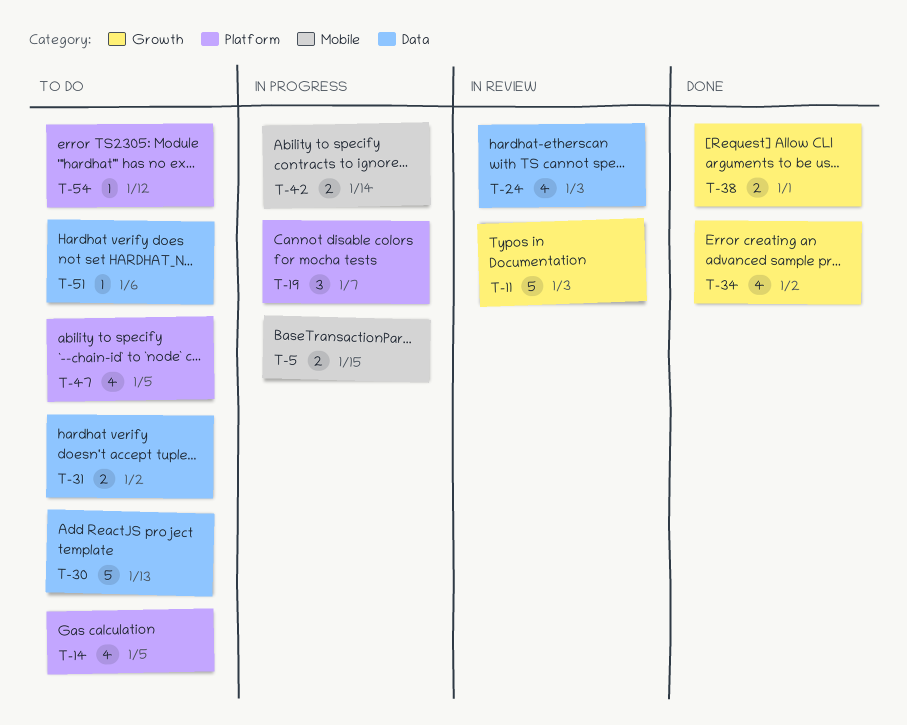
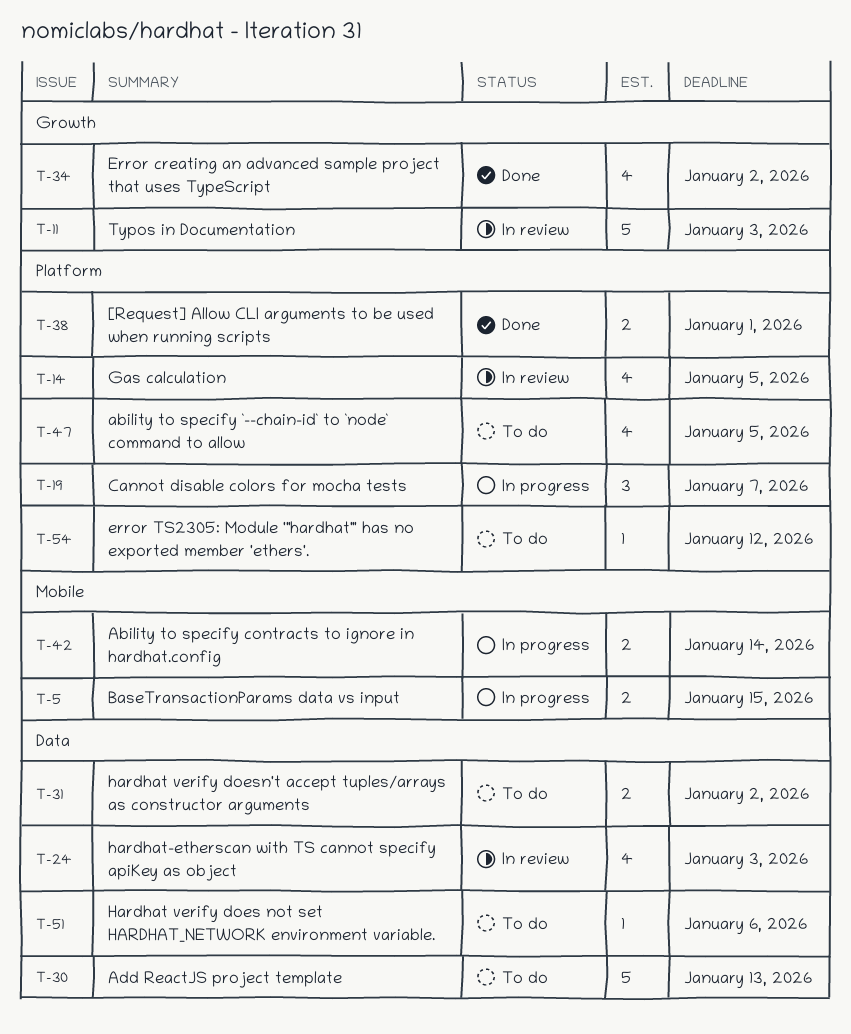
T-14, status: To do -> In review
T-38, label: Growth -> Platform

